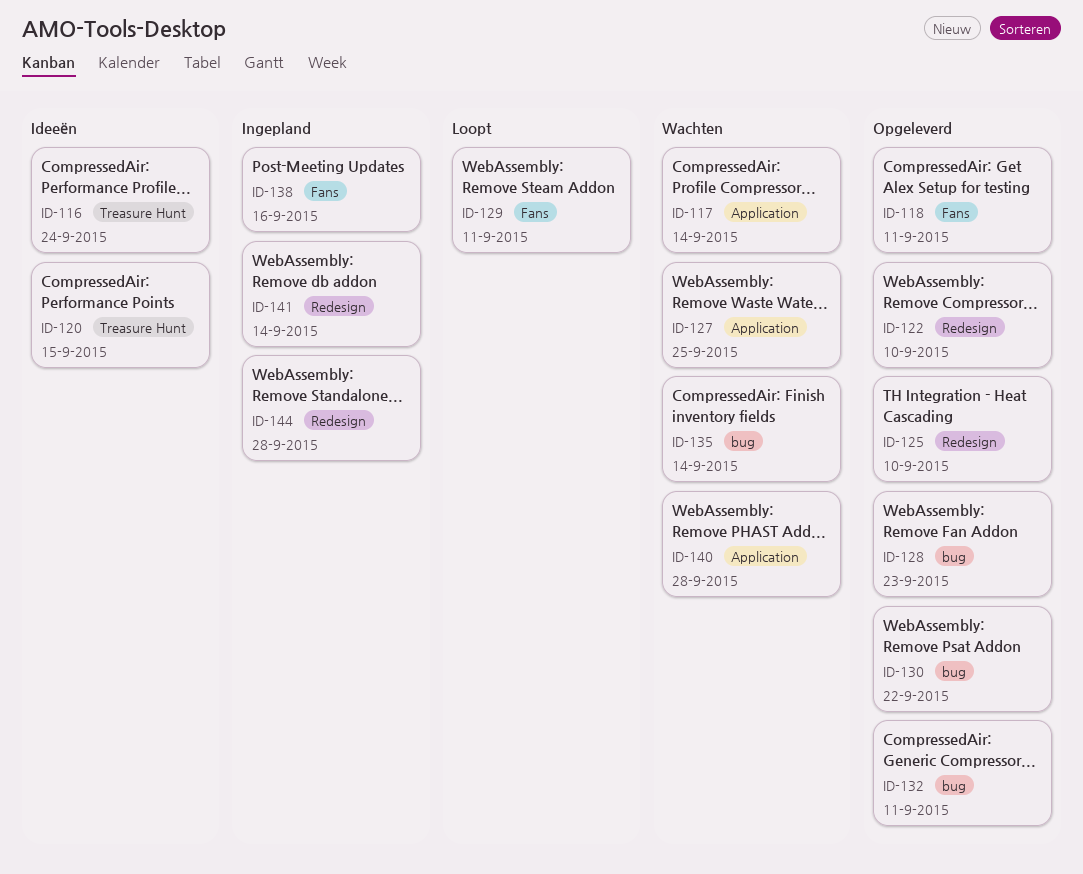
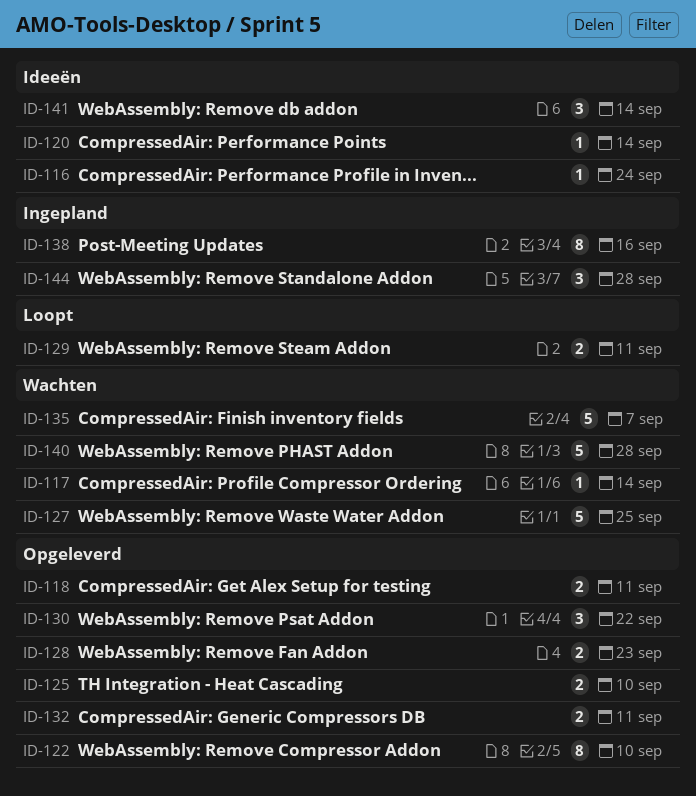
ID-120, due: Sep 15 -> Sep 14
ID-135, due: Sep 14 -> Sep 7
ID-141, status: Ingepland -> Ideeën

